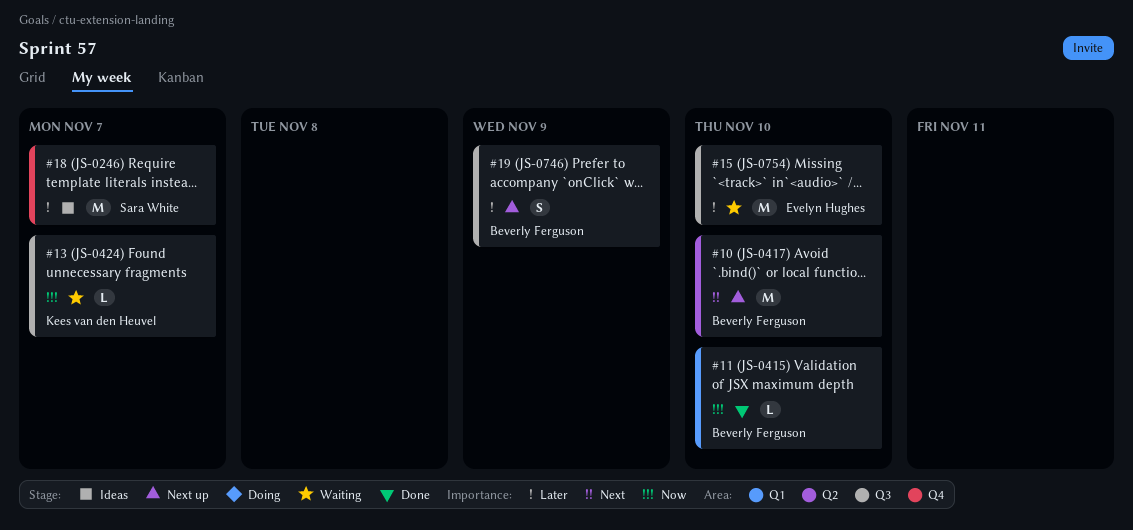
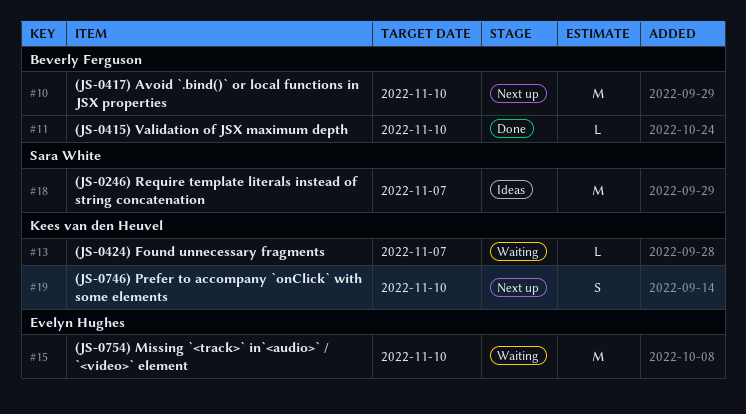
#19, owner: Beverly Ferguson -> Kees van den Heuvel
#19, due: Nov 9 -> Nov 10

